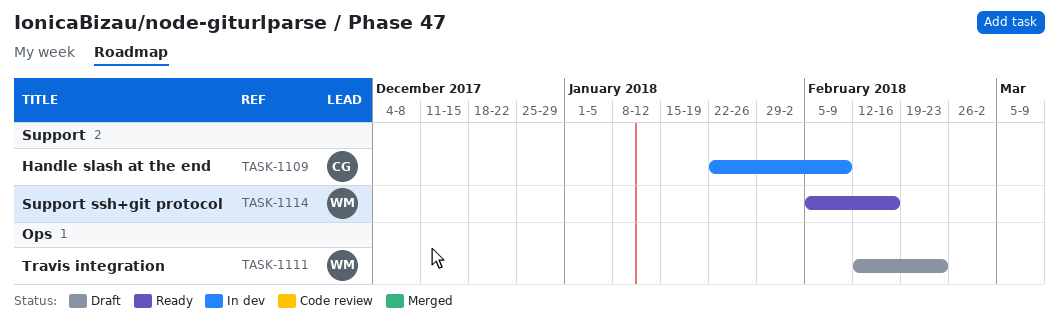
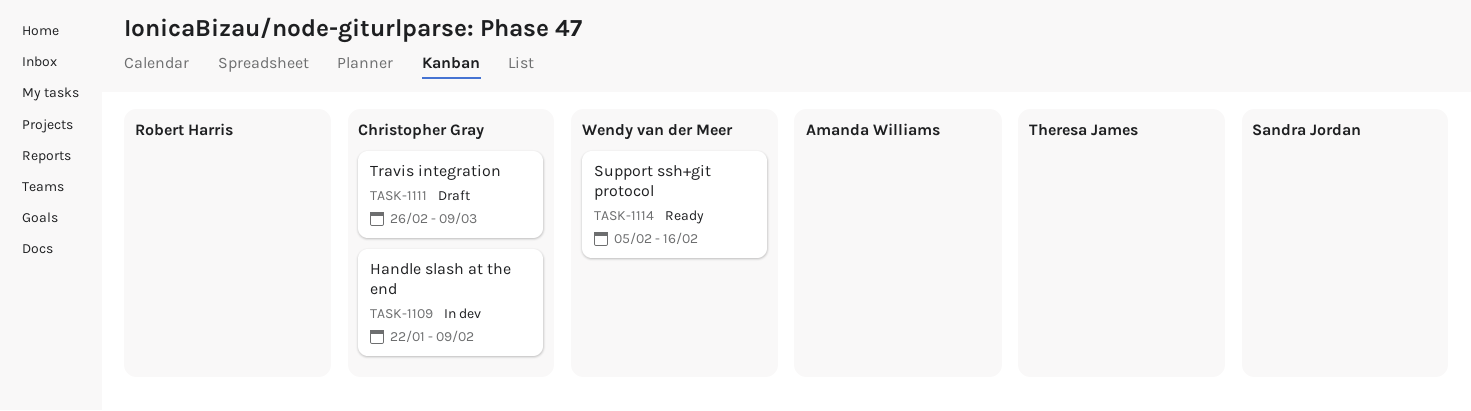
TASK-1111, owner: Wendy van der Meer -> Christopher Gray
TASK-1111, start: Feb 12 -> Feb 26
TASK-1111, due: Feb 23 -> Mar 9

